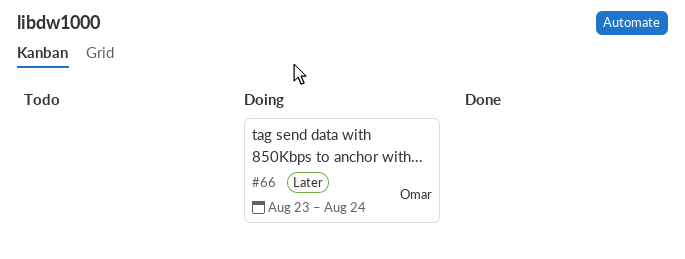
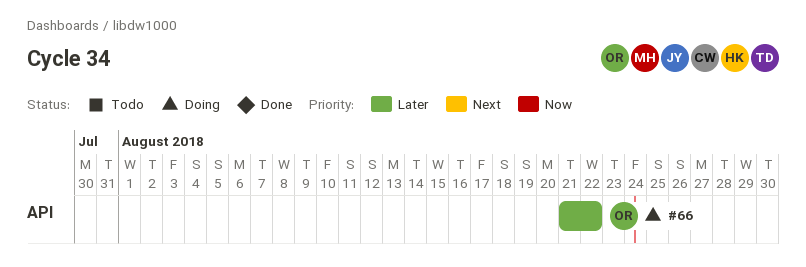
#66, start: Aug 23 -> Aug 21
#66, due: Aug 24 -> Aug 22

